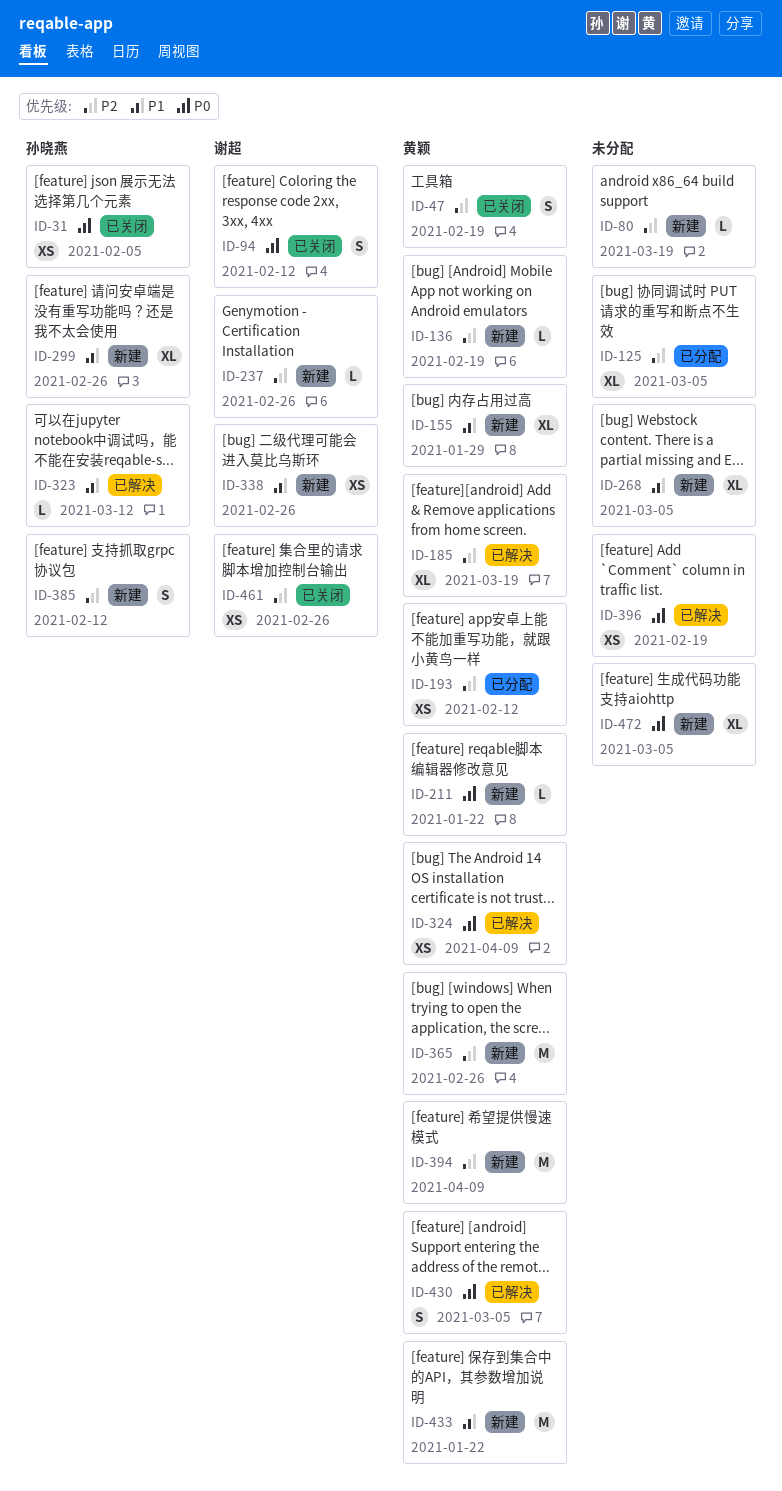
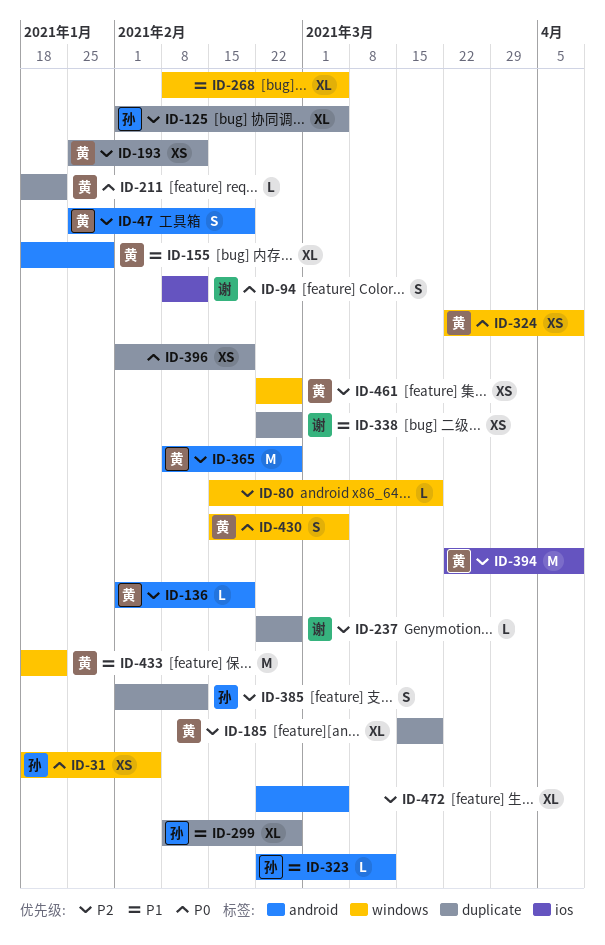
ID-125, owner: none -> 孙晓燕
ID-461, owner: 谢超 -> 黄颖
ID-472, priority: P0 -> P2

